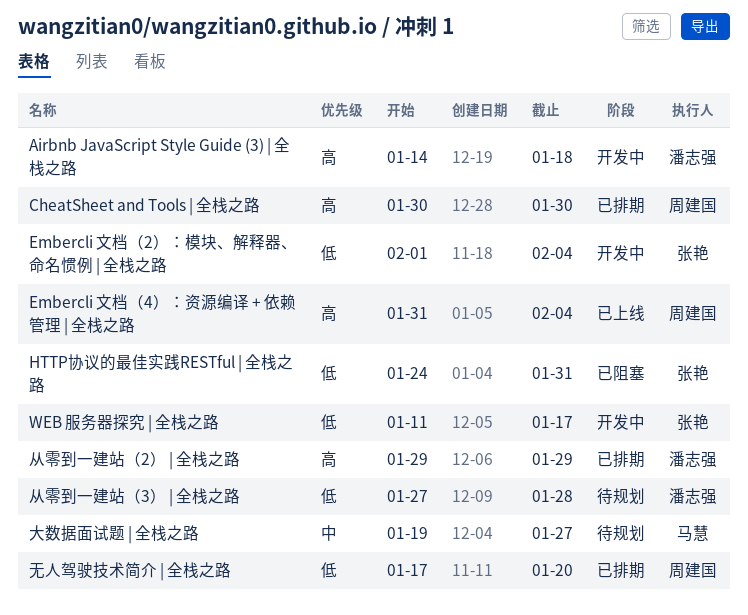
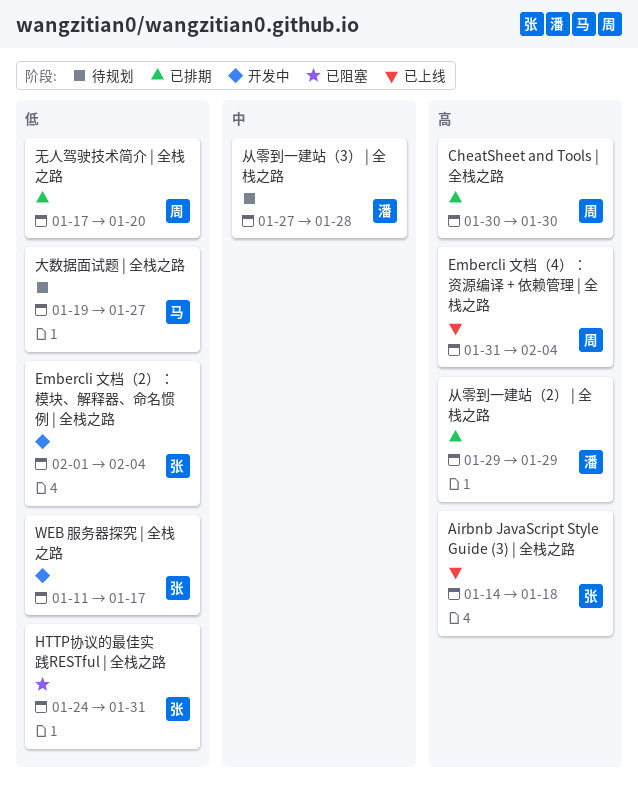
Airbnb JavaScript Style Guide (3) | 全栈之路, status: 开发中 -> 已上线
Airbnb JavaScript Style Guide (3) | 全栈之路, owner: 潘志强 -> 张艳
从零到一建站（3） | 全栈之路, priority: 低 -> 中
大数据面试题 | 全栈之路, priority: 中 -> 低

